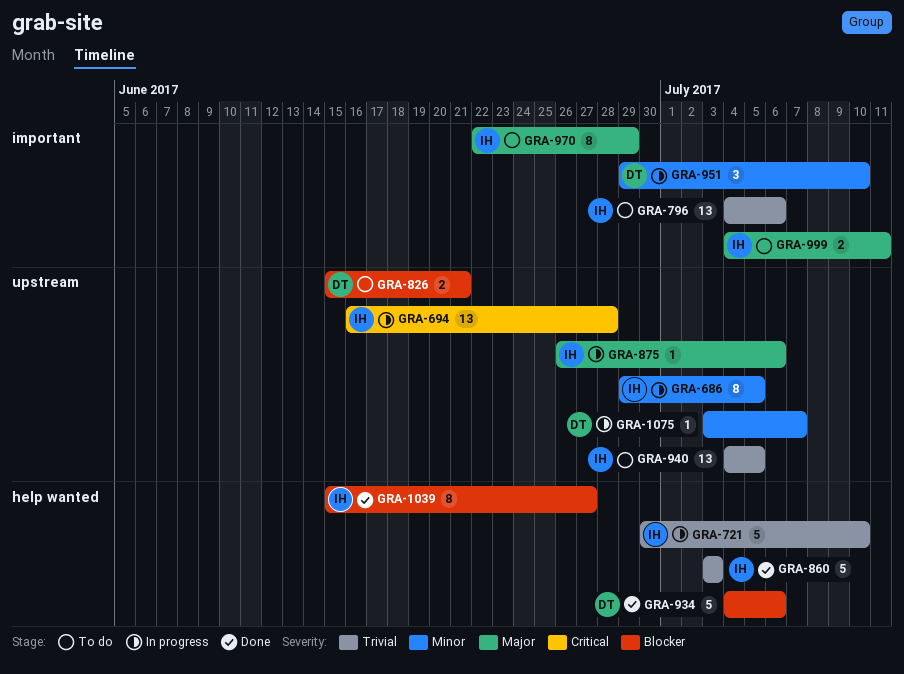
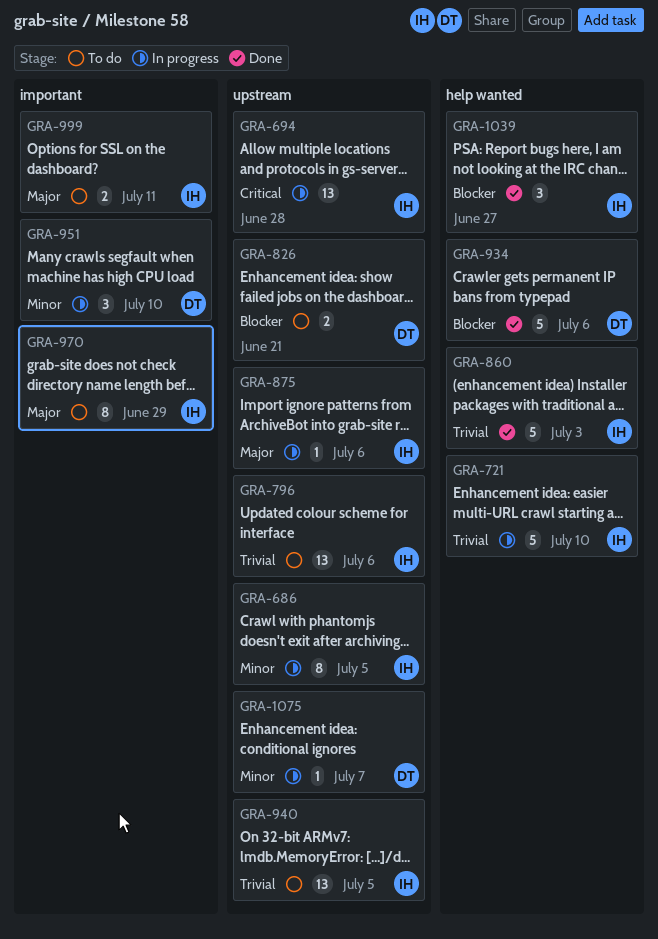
GRA-796, label: important -> upstream
GRA-1039, estimate: 8 -> 3

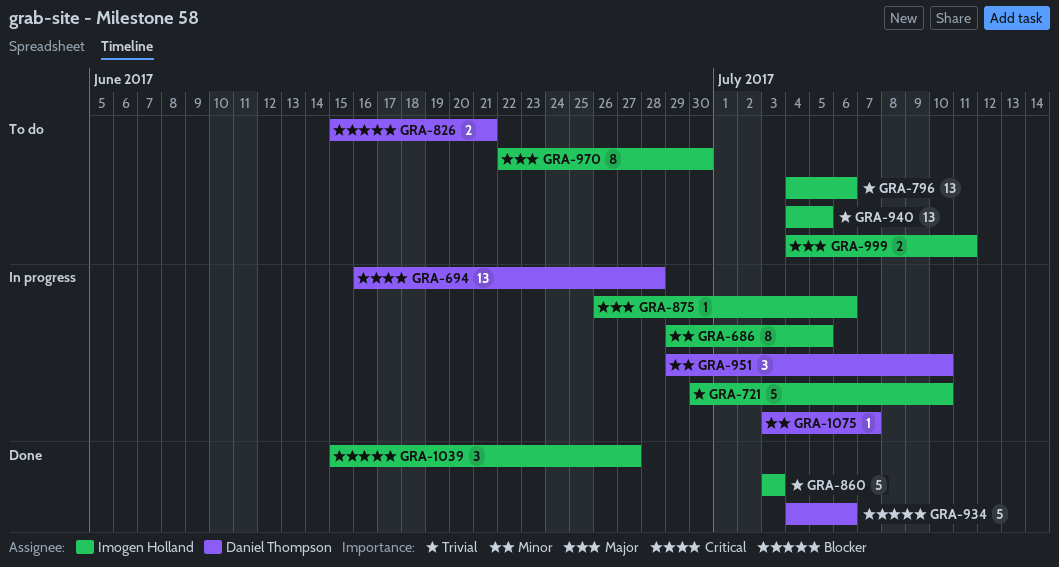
GRA-694, owner: Imogen Holland -> Daniel Thompson
GRA-970, due: Jun 29 -> Jun 30

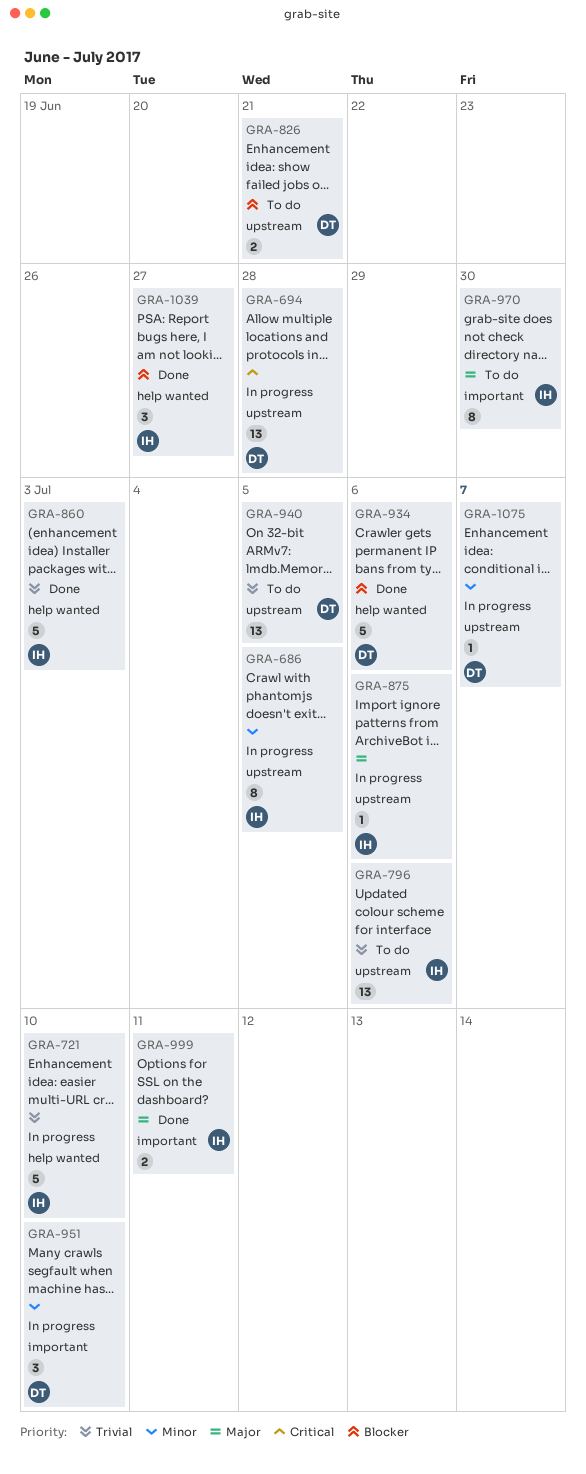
GRA-940, owner: Imogen Holland -> Daniel Thompson
GRA-999, status: To do -> Done

